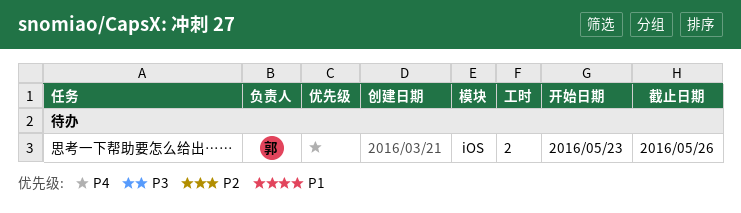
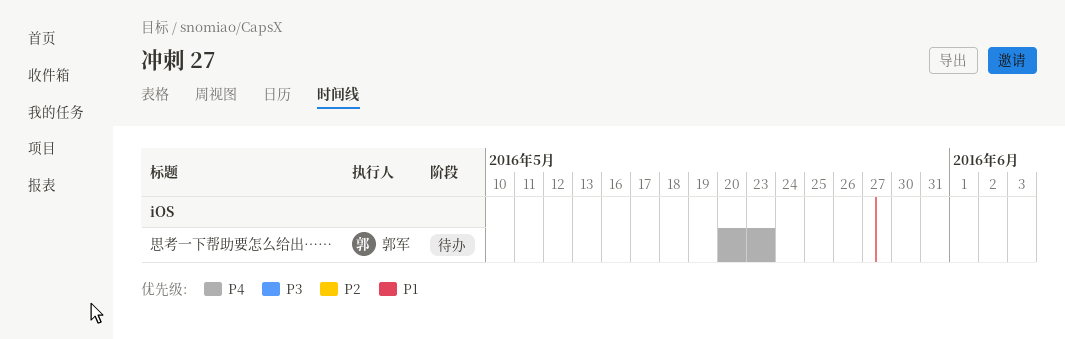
思考一下帮助要怎么给出……, start: May 23 -> May 20
思考一下帮助要怎么给出……, due: May 26 -> May 23

